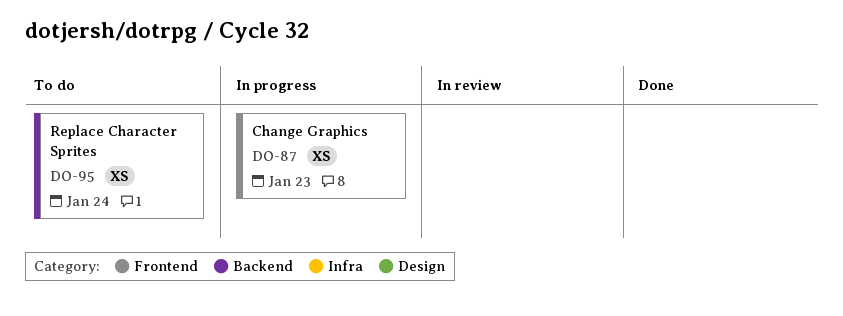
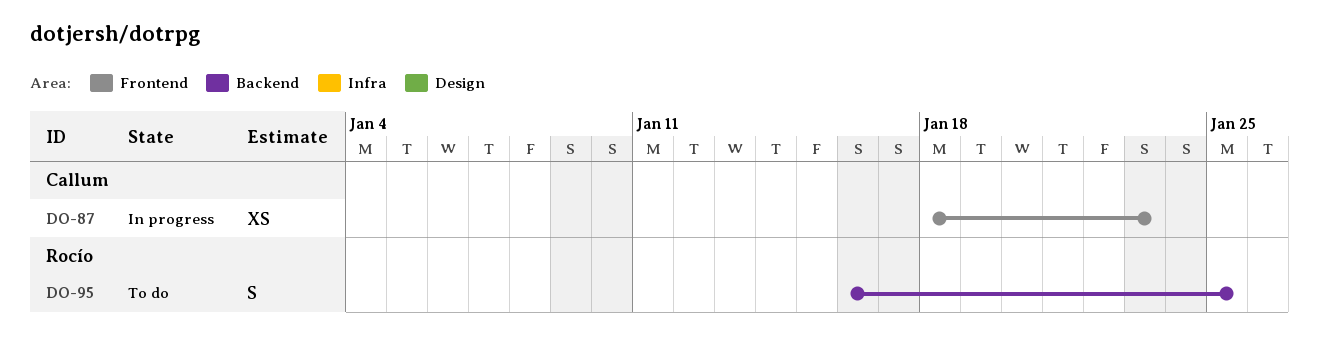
DO-95, estimate: XS -> S
DO-95, due: Jan 24 -> Jan 25

